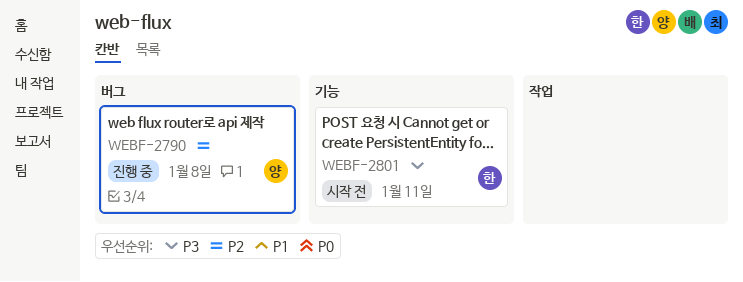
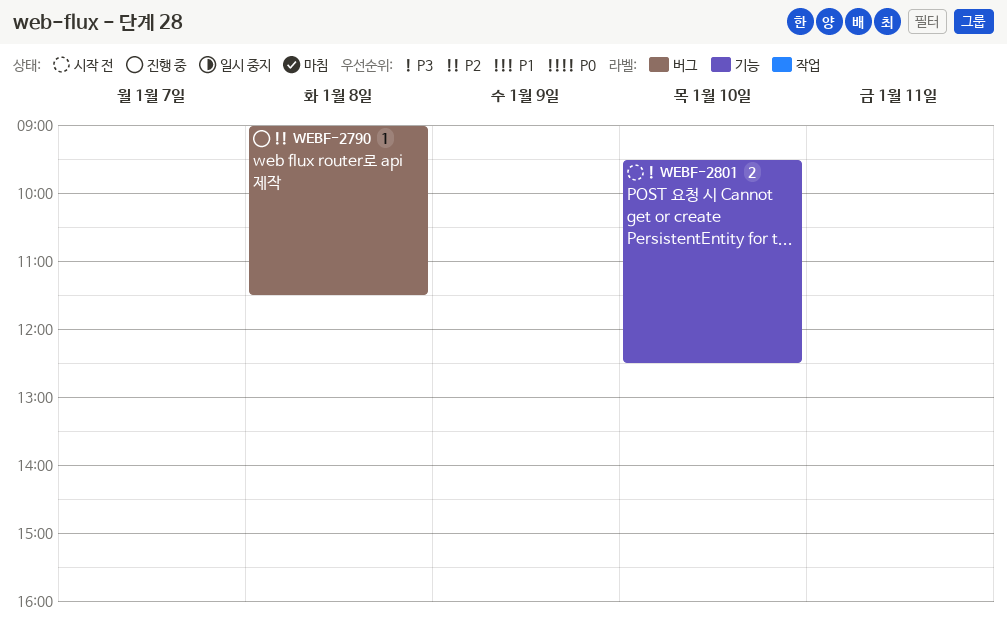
WEBF-2801, day: Jan 11 -> Jan 10

